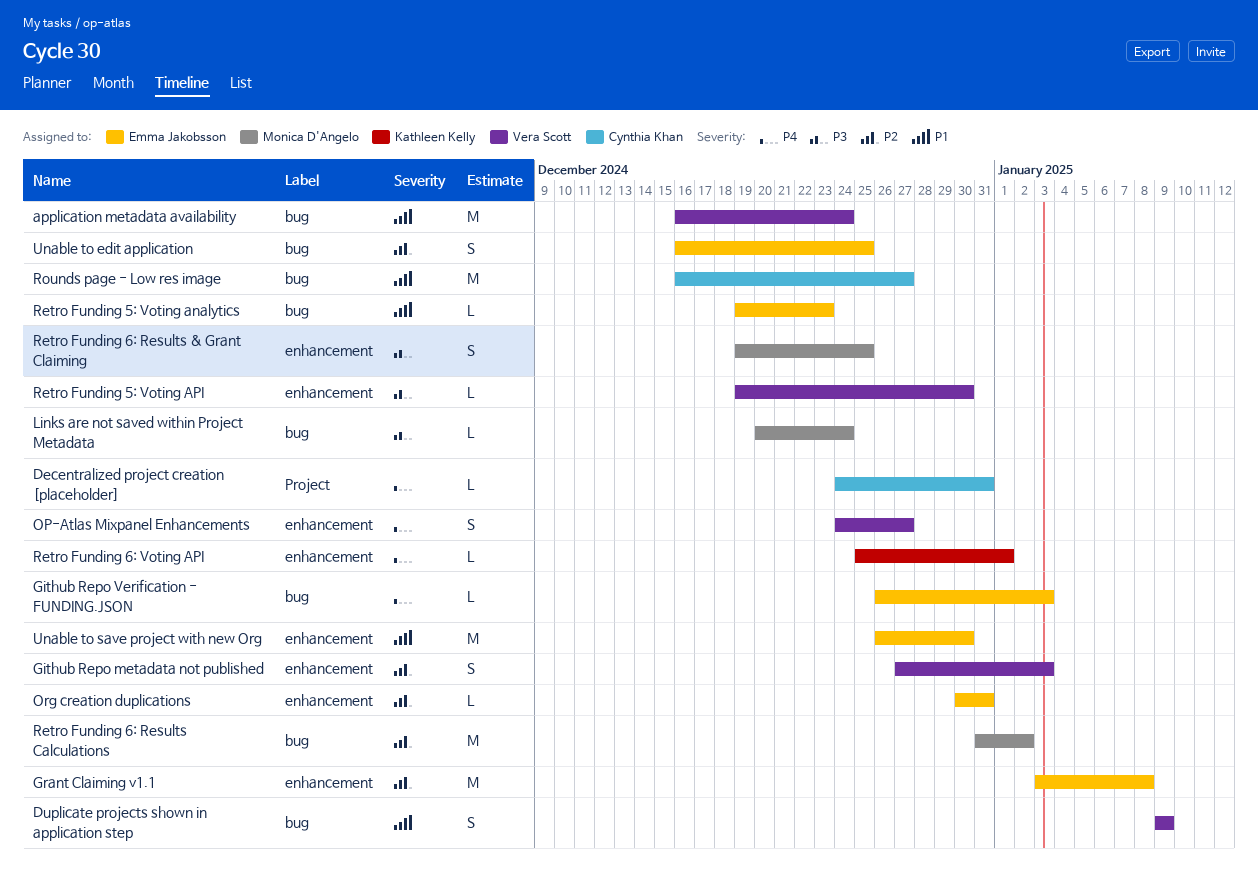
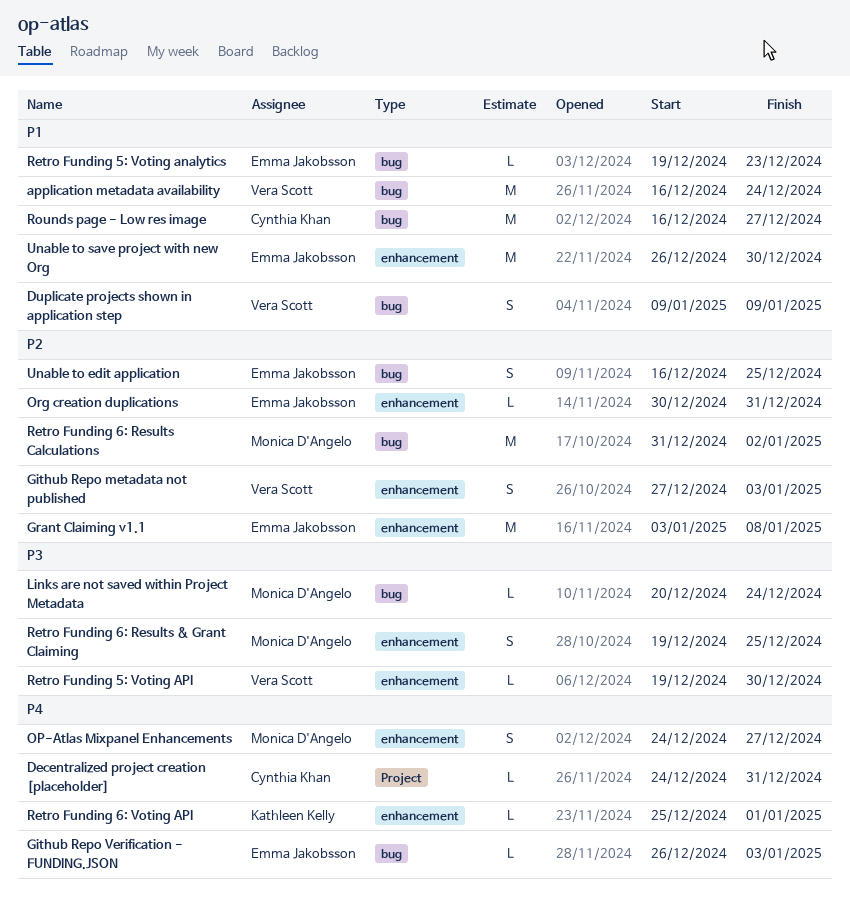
OP-Atlas Mixpanel Enhancements, owner: Vera Scott -> Monica D'Angelo

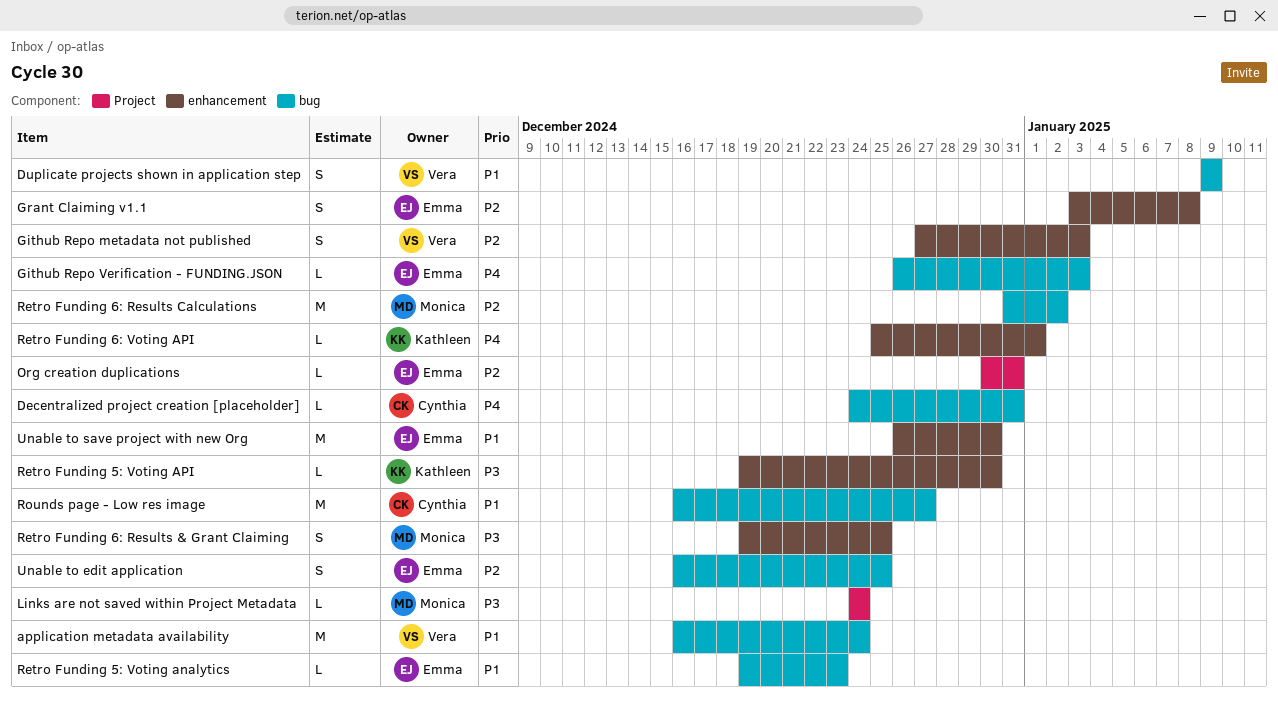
Decentralized project creation [placeholder], label: Project -> bug
Grant Claiming v1.1, estimate: M -> S
Links are not saved within Project Metadata, label: bug -> Project
Links are not saved within Project Metadata, start: Dec 20 -> Dec 24
OP-Atlas Mixpanel Enhancements: present -> none
Org creation duplications, label: enhancement -> Project
Retro Funding 5: Voting API, owner: Vera Scott -> Kathleen Kelly

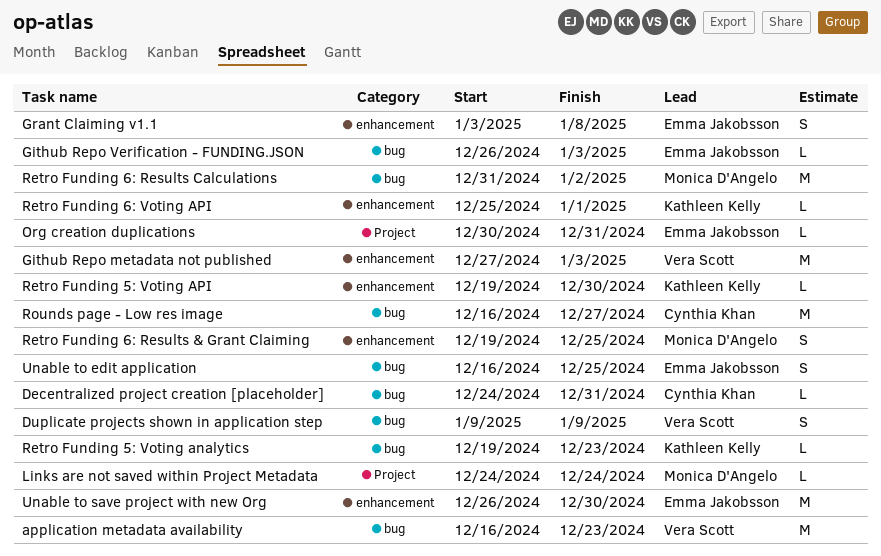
application metadata availability, due: Dec 24 -> Dec 23
Github Repo metadata not published, estimate: S -> M
Retro Funding 5: Voting analytics, owner: Emma Jakobsson -> Kathleen Kelly

